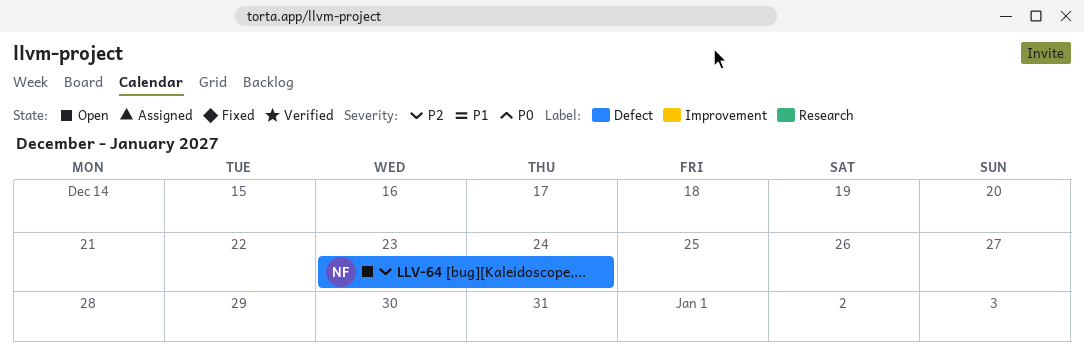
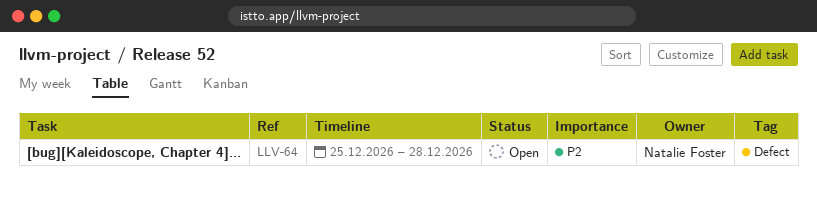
LLV-64, start: Dec 23 -> Dec 25
LLV-64, due: Dec 24 -> Dec 28

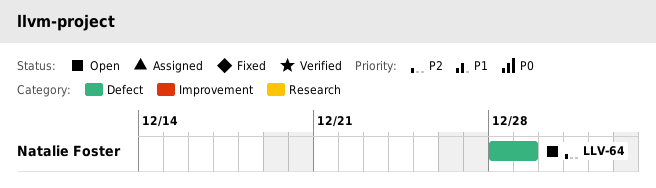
LLV-64, start: Dec 25 -> Dec 28
LLV-64, due: Dec 28 -> Dec 29

